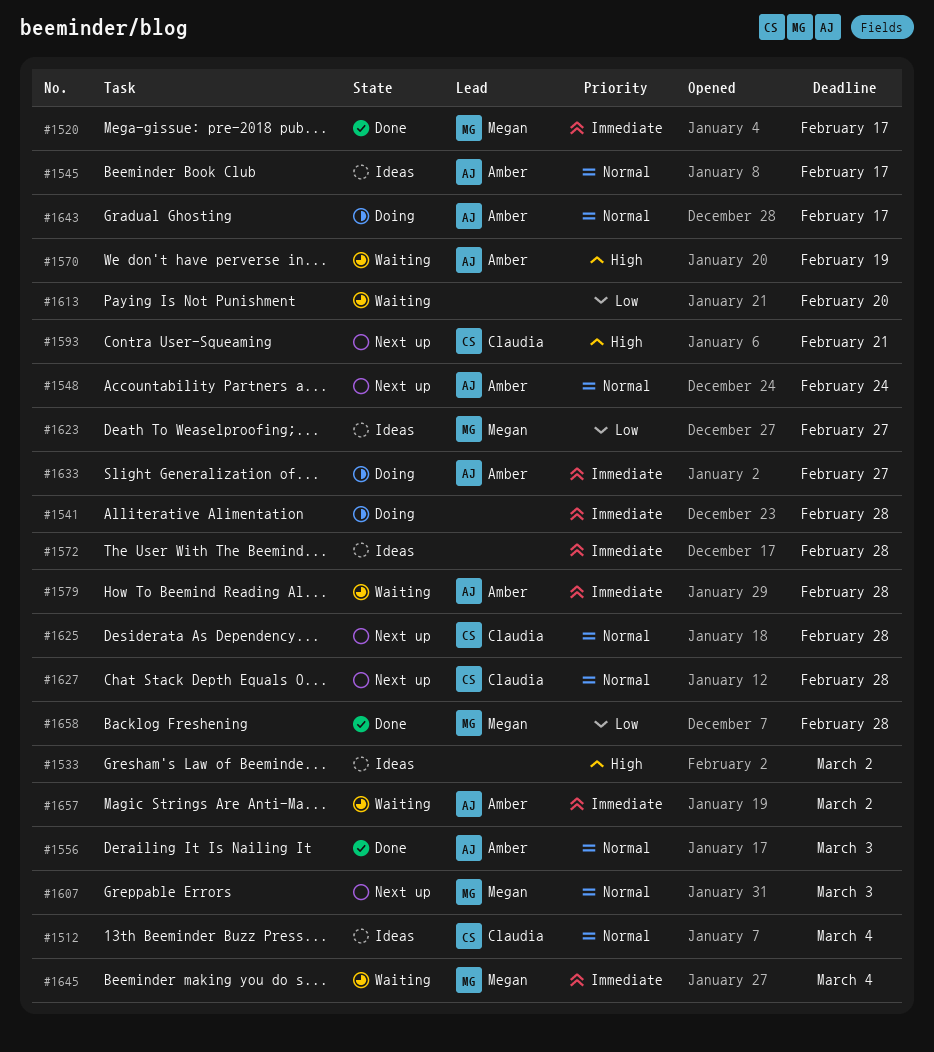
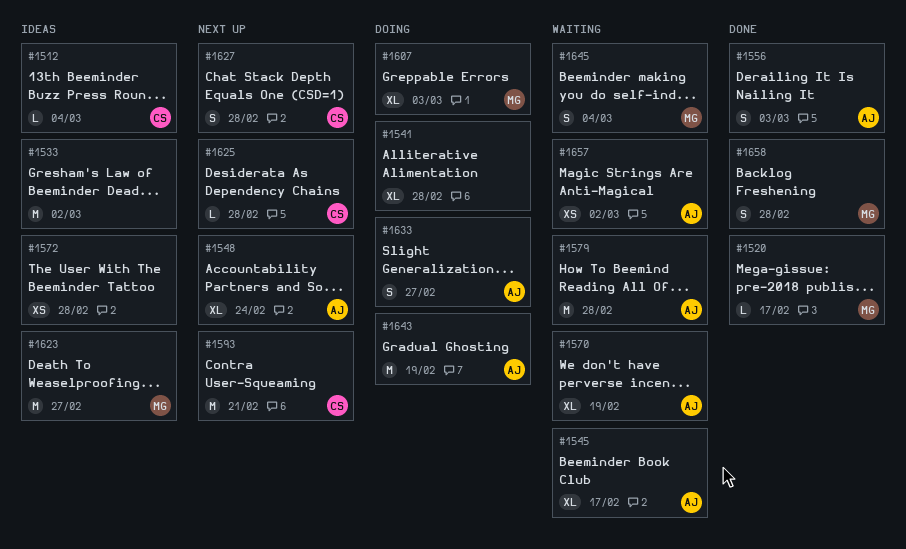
#1545, status: Ideas -> Waiting
#1607, status: Next up -> Doing
#1613: present -> none
#1643, due: Feb 17 -> Feb 19

